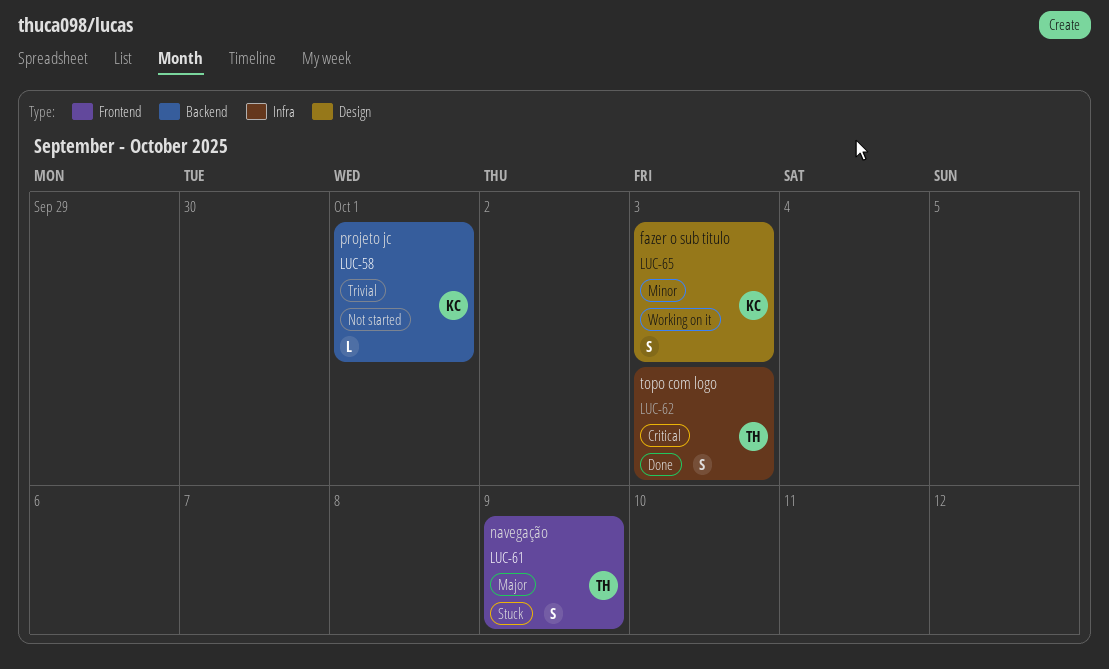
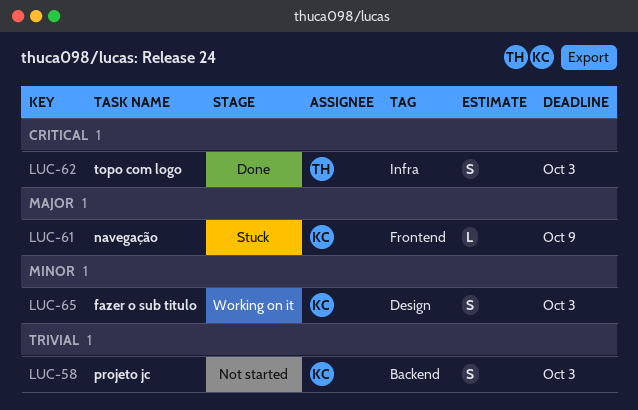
LUC-58, estimate: L -> S
LUC-58, due: Oct 1 -> Oct 3
LUC-61, owner: TH -> KC
LUC-61, estimate: S -> L

